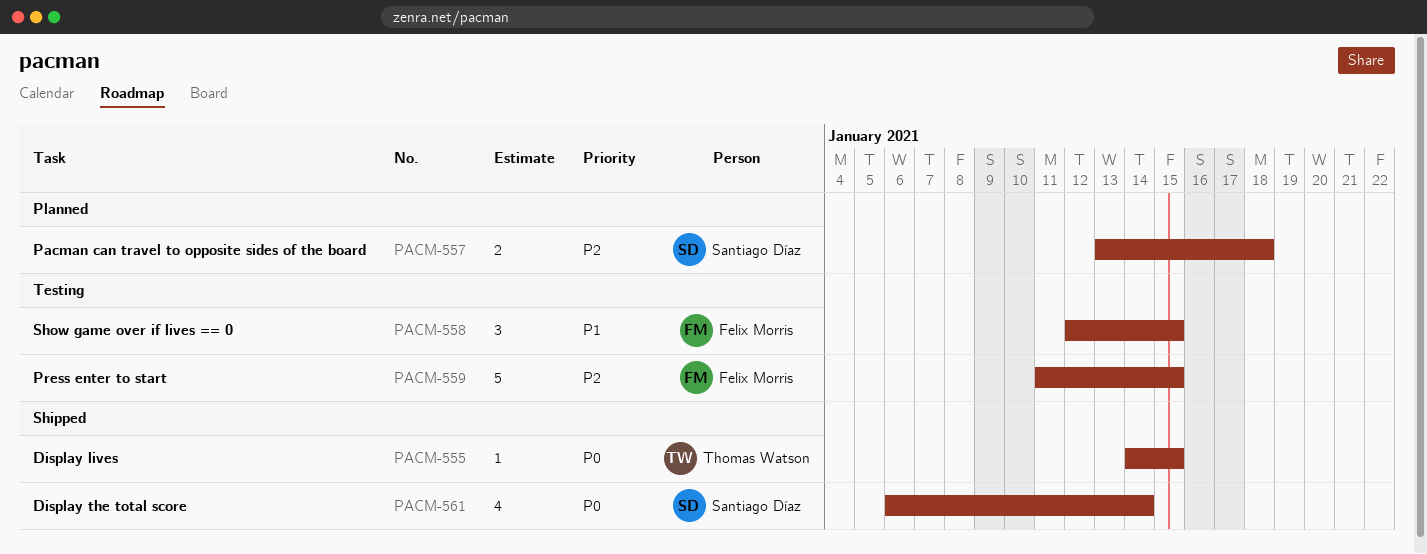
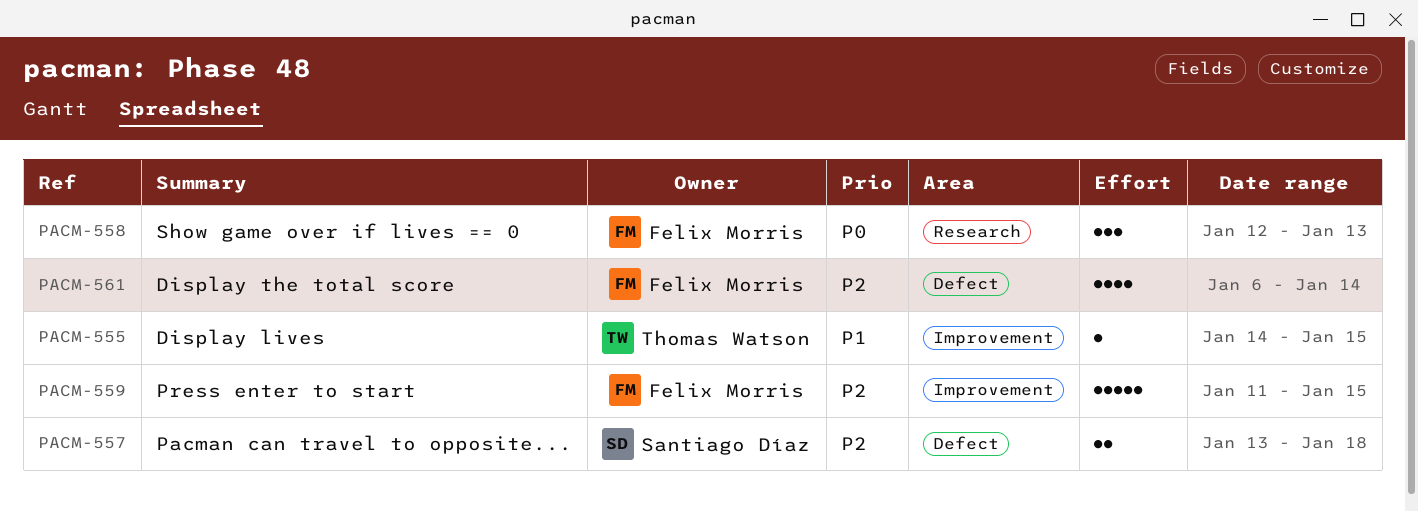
PACM-555, priority: P0 -> P1
PACM-558, priority: P1 -> P0
PACM-558, due: Jan 15 -> Jan 13
PACM-561, owner: Santiago Díaz -> Felix Morris
PACM-561, priority: P0 -> P2

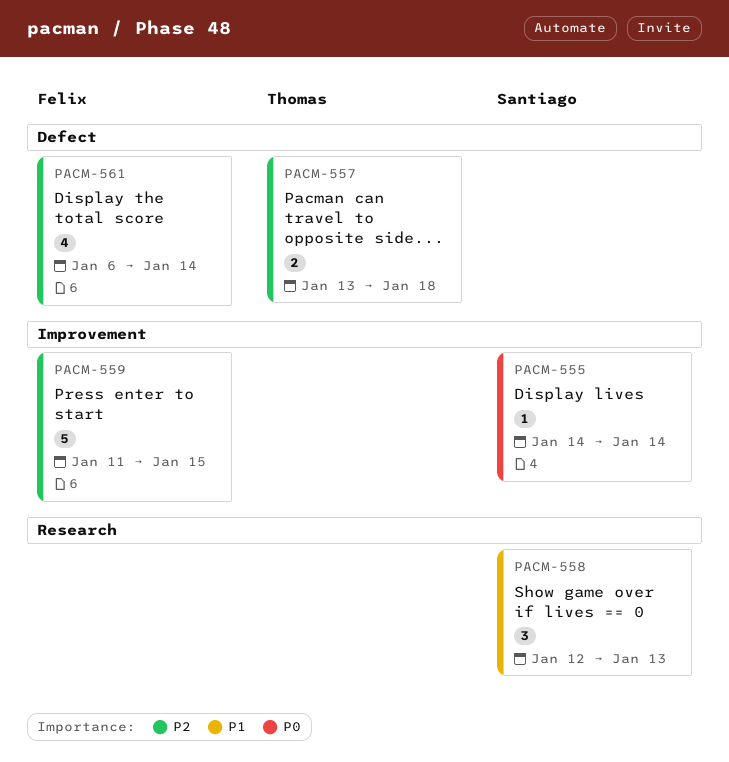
PACM-555, owner: Thomas Watson -> Santiago Díaz
PACM-555, priority: P1 -> P0
PACM-555, due: Jan 15 -> Jan 14
PACM-557, owner: Santiago Díaz -> Thomas Watson
PACM-558, owner: Felix Morris -> Santiago Díaz
PACM-558, priority: P0 -> P1

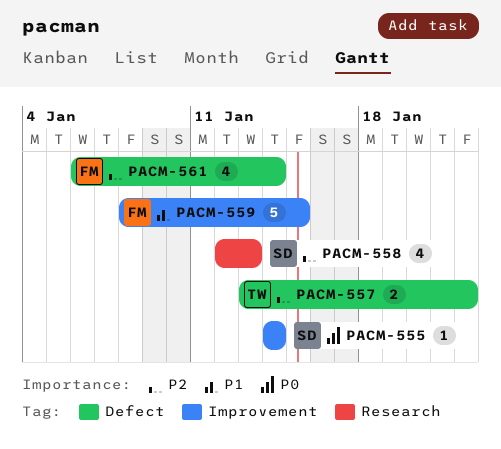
PACM-557, due: Jan 18 -> Jan 22
PACM-558, priority: P1 -> P2
PACM-558, estimate: 3 -> 4
PACM-559, priority: P2 -> P1
PACM-559, start: Jan 11 -> Jan 8

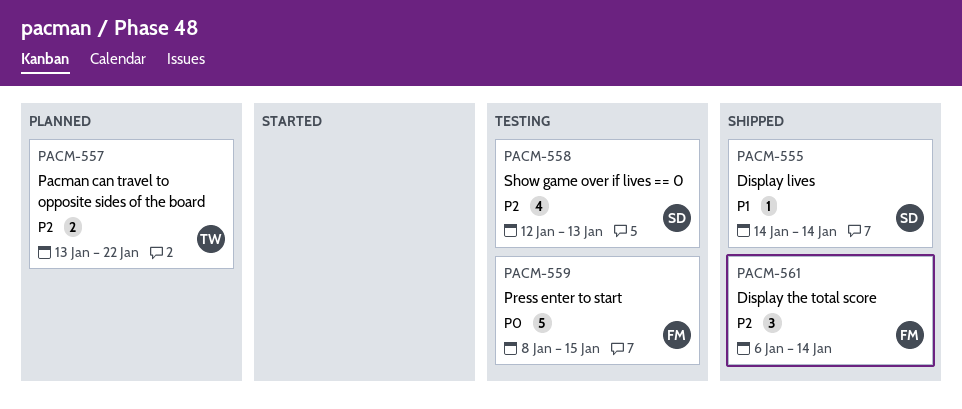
PACM-555, priority: P0 -> P1
PACM-559, priority: P1 -> P0
PACM-561, estimate: 4 -> 3

